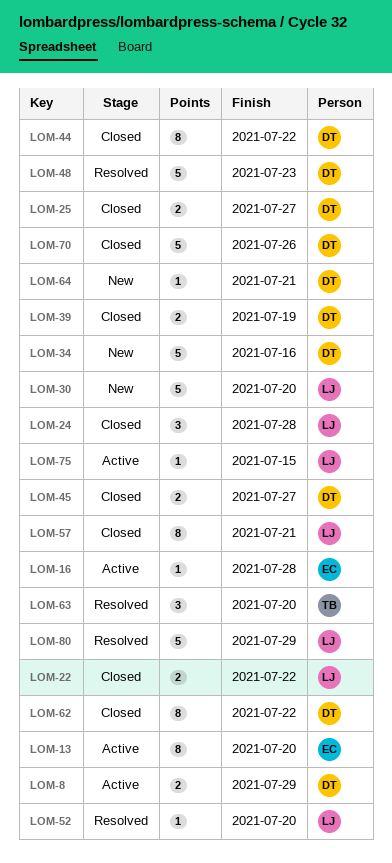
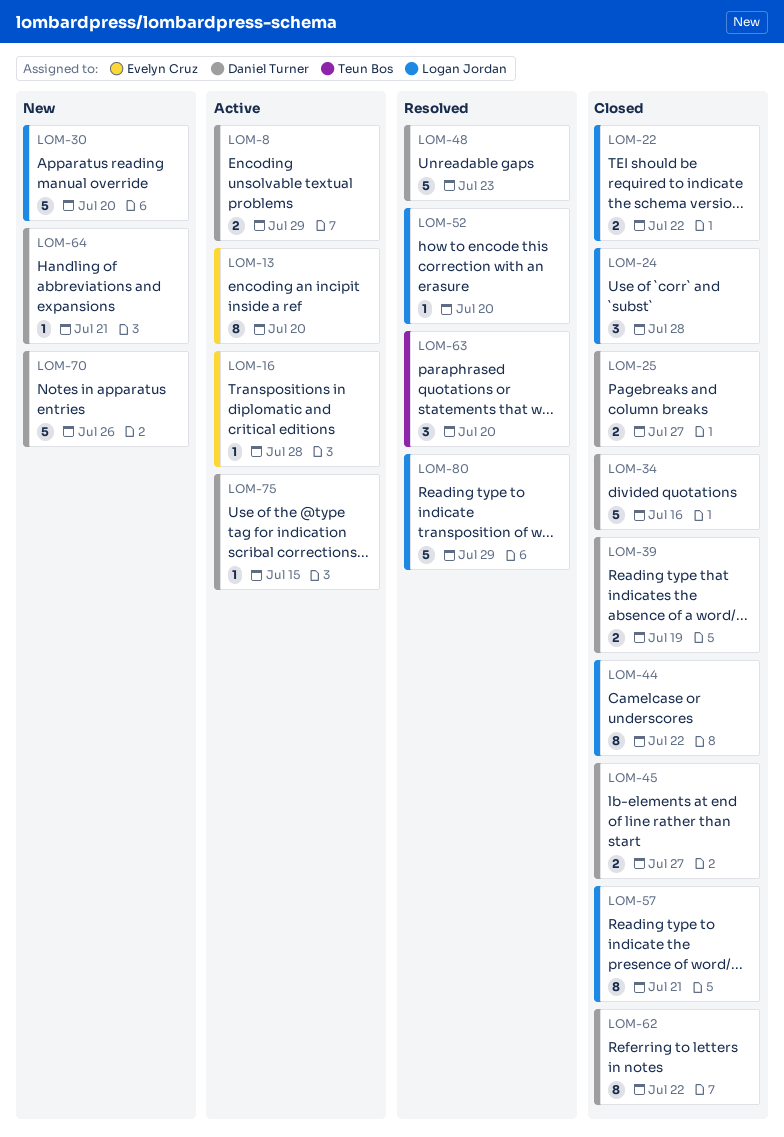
LOM-34, status: New -> Closed
LOM-44, owner: Daniel Turner -> Logan Jordan
LOM-70, status: Closed -> New
LOM-75, owner: Logan Jordan -> Daniel Turner

